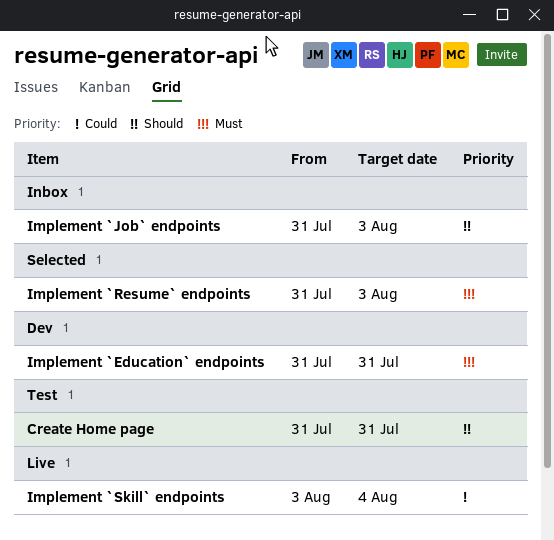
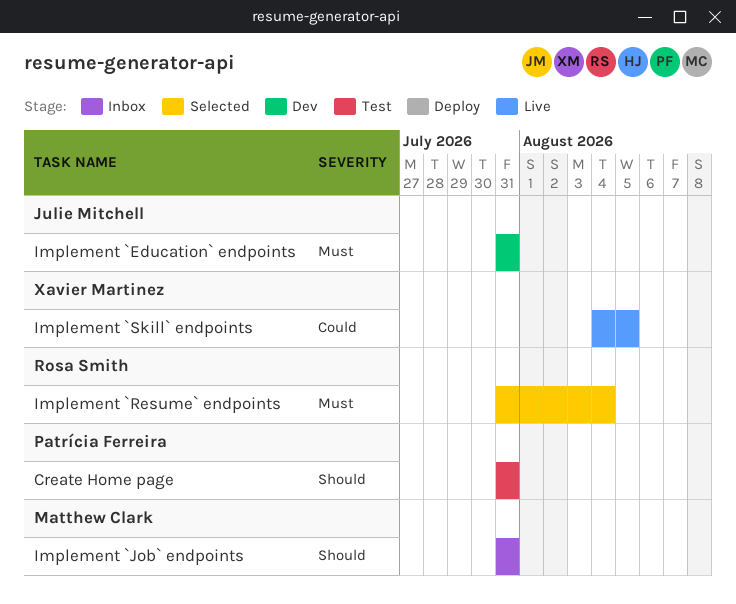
Implement `Job` endpoints, due: Aug 3 -> Jul 31
Implement `Resume` endpoints, due: Aug 3 -> Aug 4
Implement `Skill` endpoints, start: Aug 3 -> Aug 4
Implement `Skill` endpoints, due: Aug 4 -> Aug 5

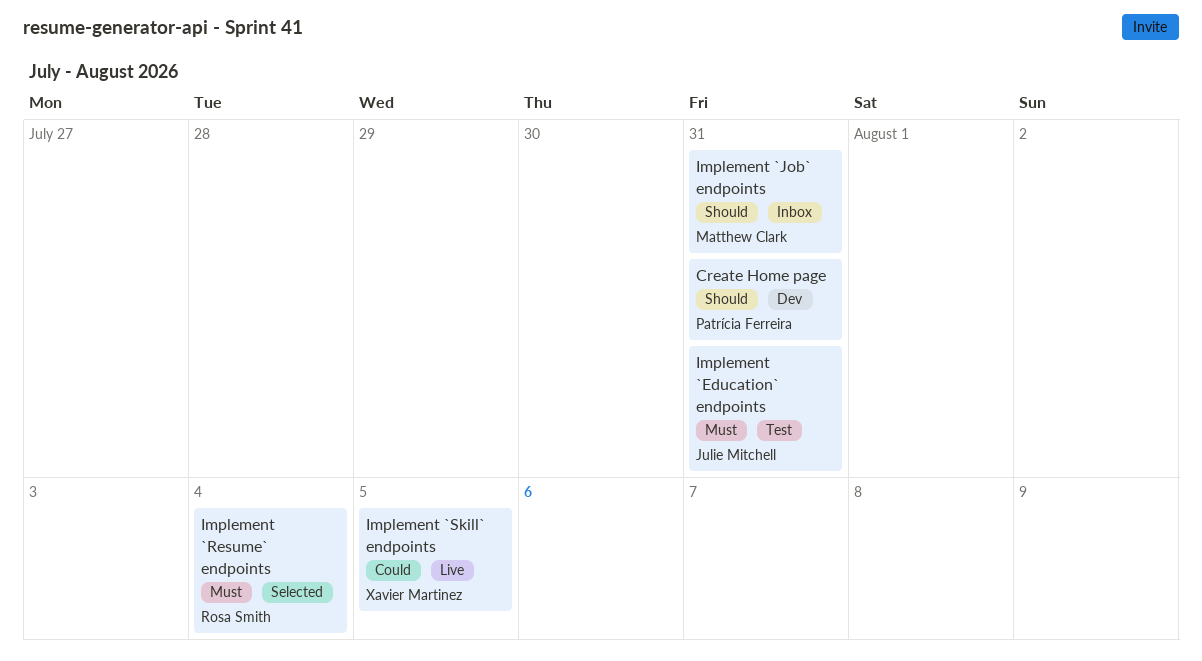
Create Home page, status: Test -> Dev
Implement `Education` endpoints, status: Dev -> Test

